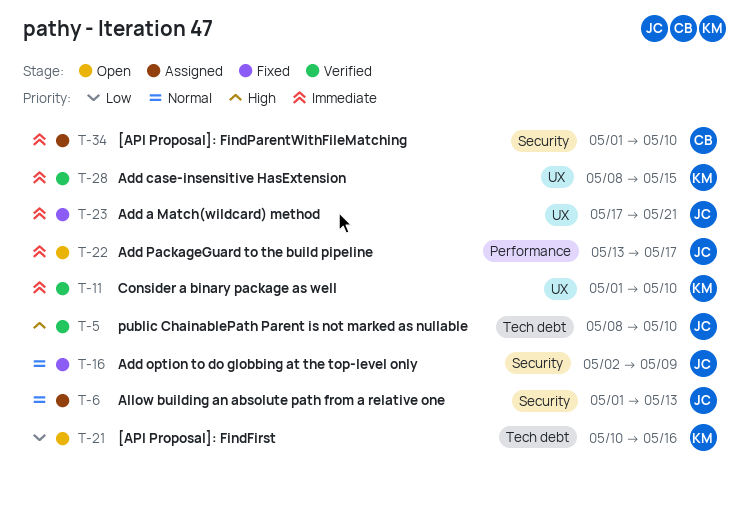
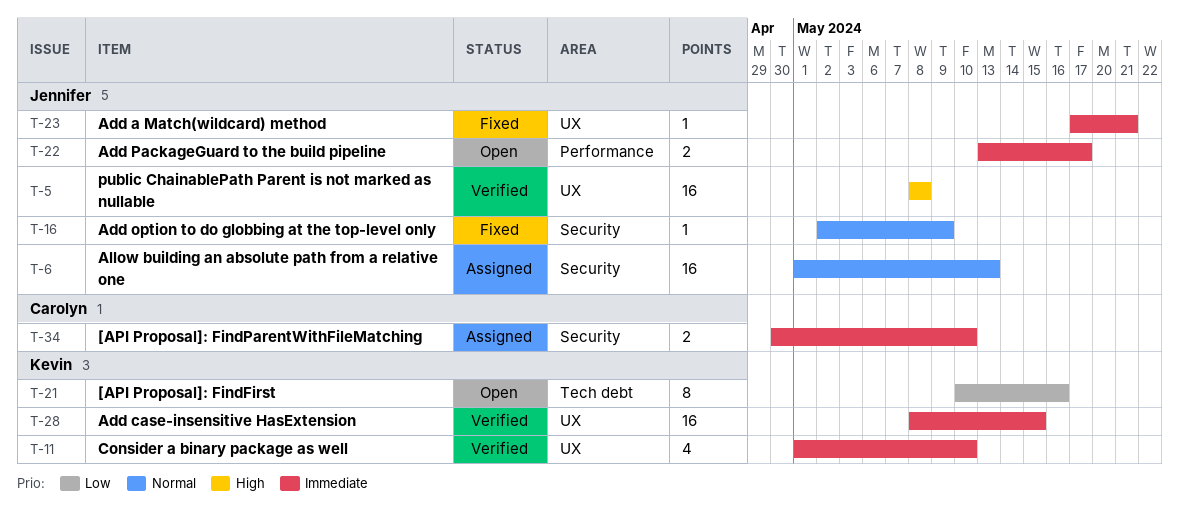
T-5, label: Tech debt -> UX
T-5, due: May 10 -> May 8
T-34, start: May 1 -> Apr 30

